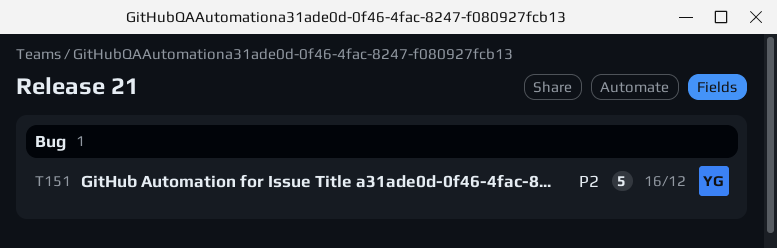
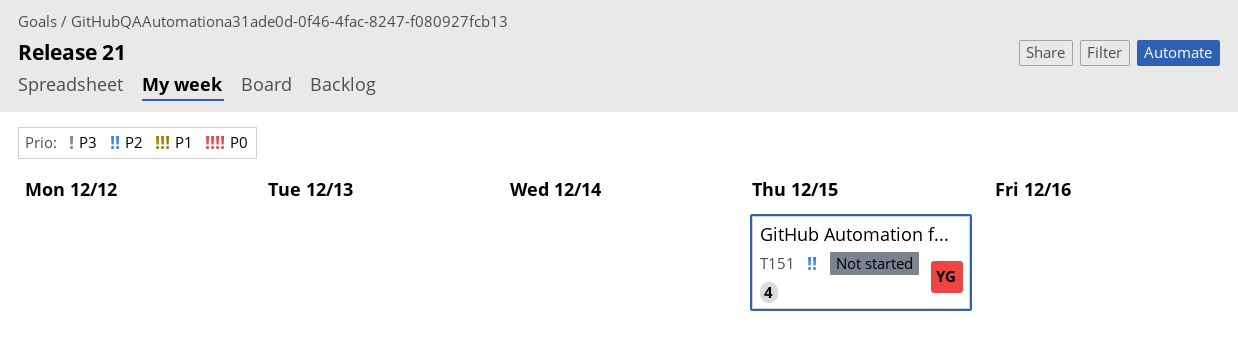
T151, estimate: 5 -> 4
T151, due: Dec 16 -> Dec 15

